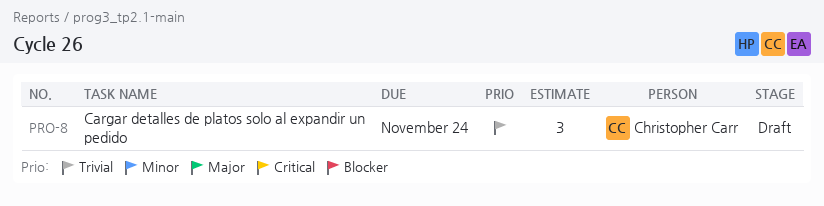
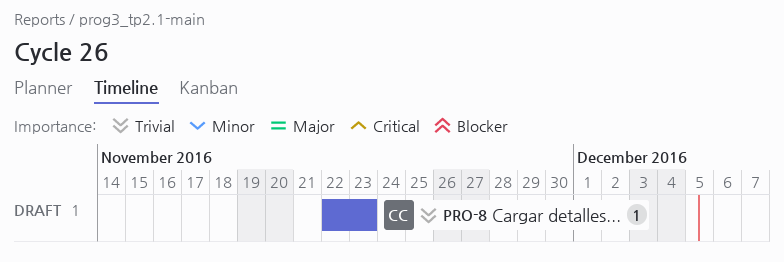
PRO-8, estimate: 3 -> 1
PRO-8, due: Nov 24 -> Nov 23

